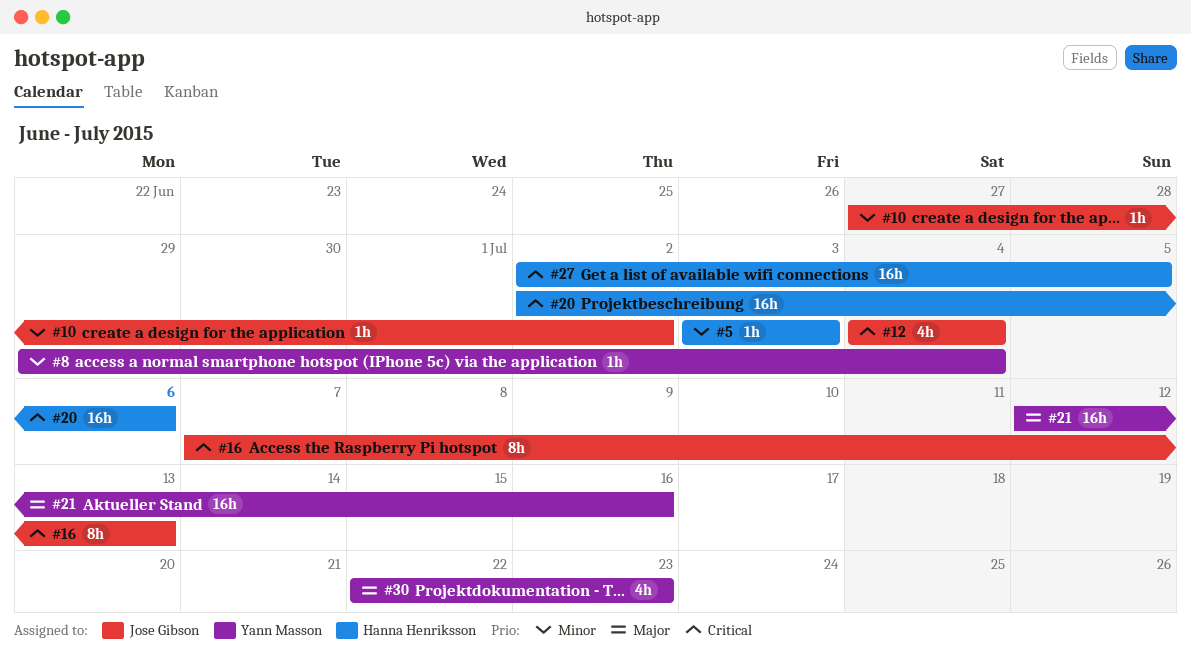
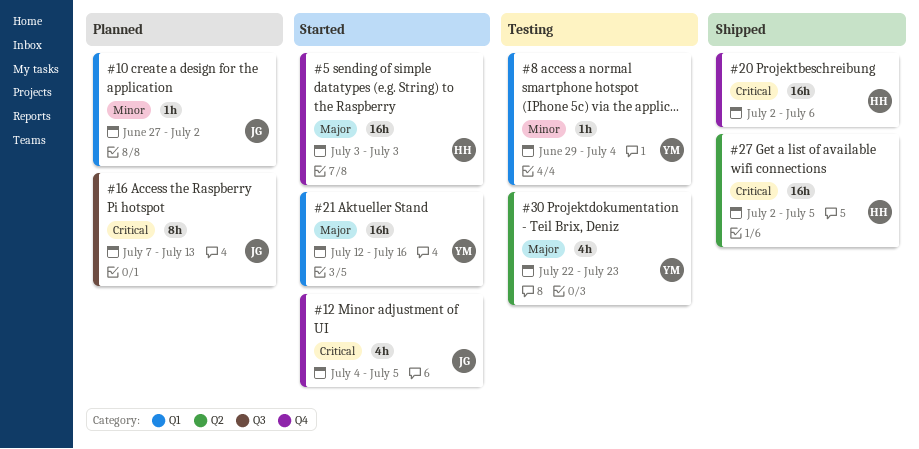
#5, priority: Minor -> Major
#5, estimate: 1h -> 16h
#12, due: Jul 4 -> Jul 5

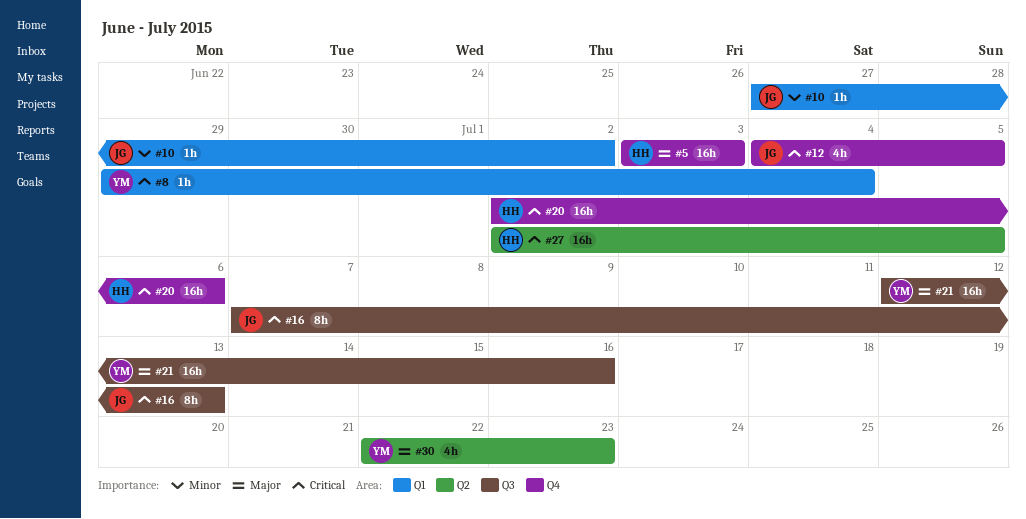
#8, priority: Minor -> Critical
#21, label: Q1 -> Q3

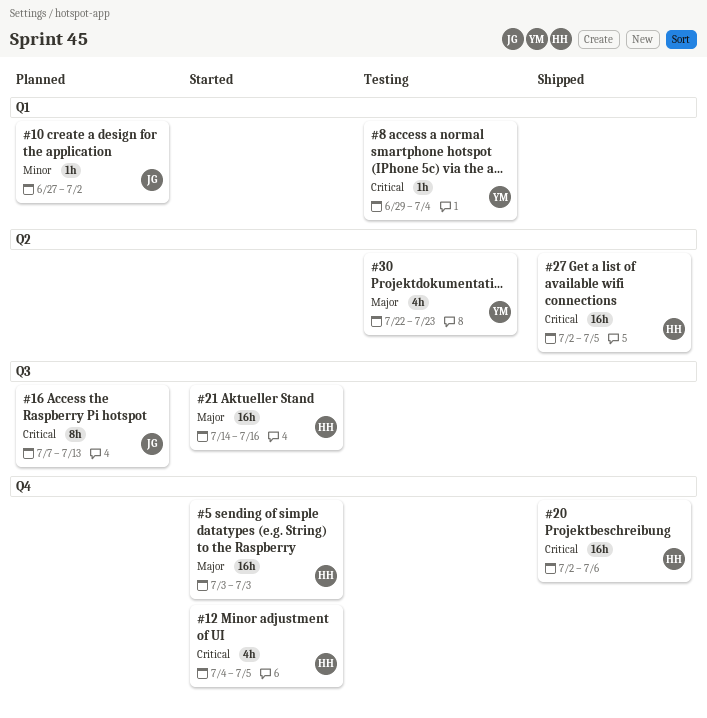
#12, owner: JG -> HH
#21, owner: YM -> HH
#21, start: Jul 12 -> Jul 14

